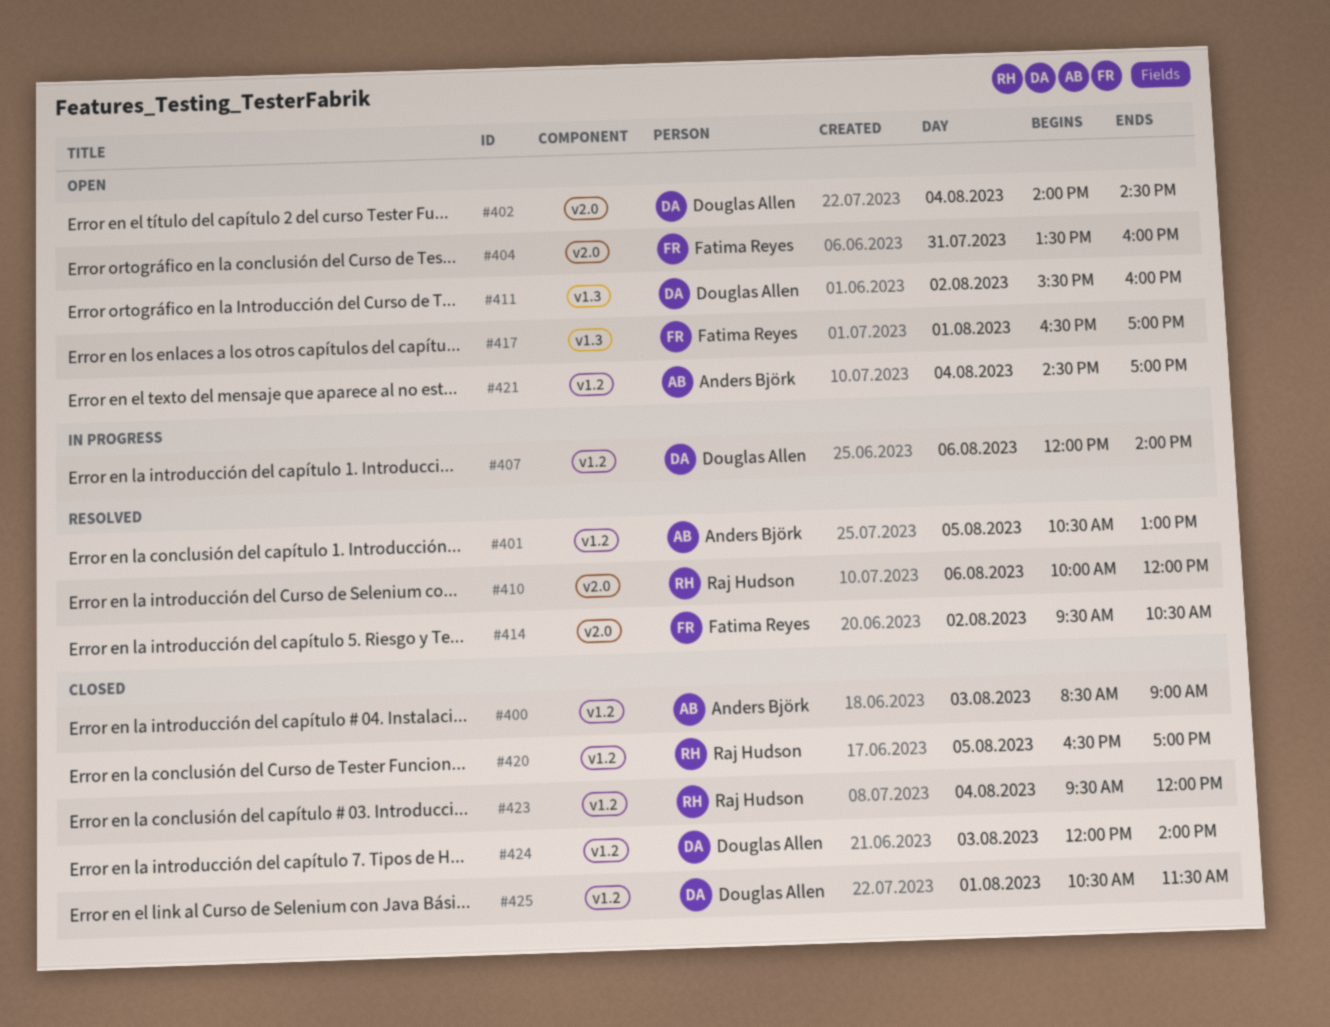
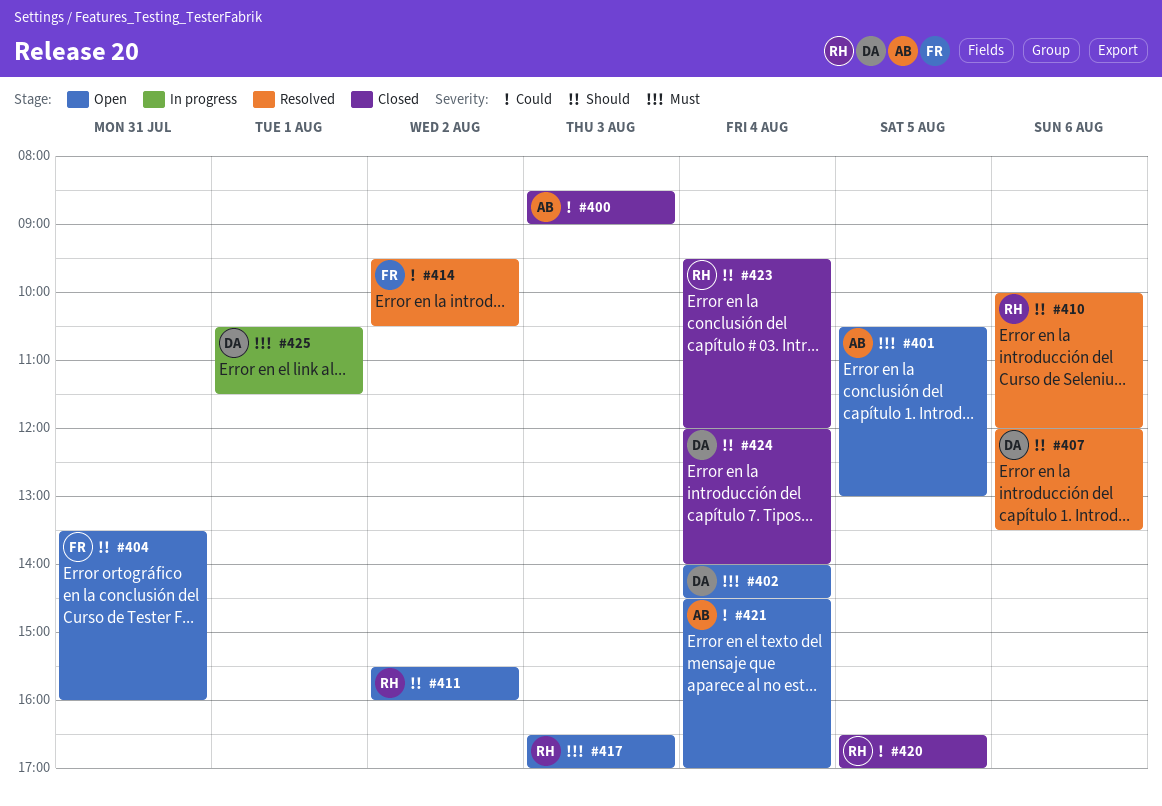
#401, status: Resolved -> Open
#407, status: In progress -> Resolved
#407, ends: 14:00 -> 13:30
#411, owner: Douglas Allen -> Raj Hudson
#417, owner: Fatima Reyes -> Raj Hudson
#417, day: Aug 1 -> Aug 3
#424, day: Aug 3 -> Aug 4
#425, status: Closed -> In progress

